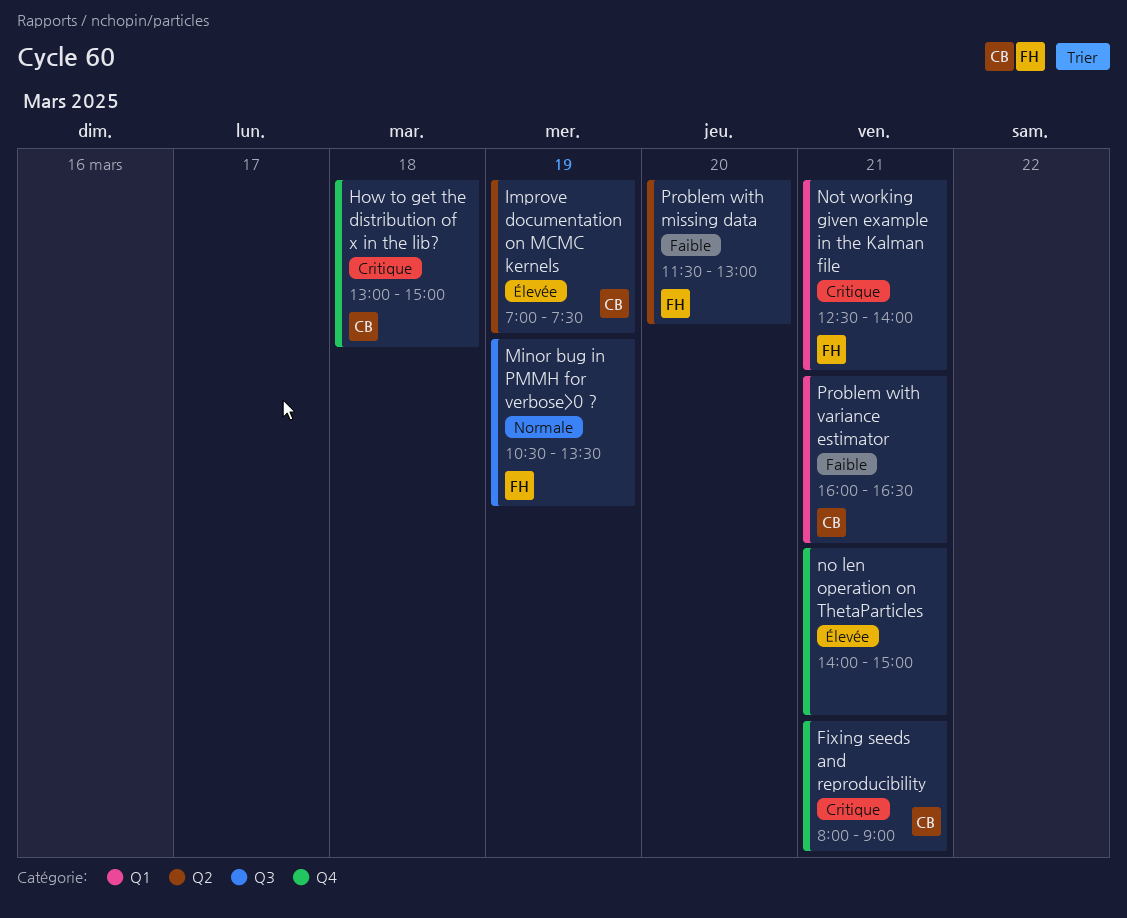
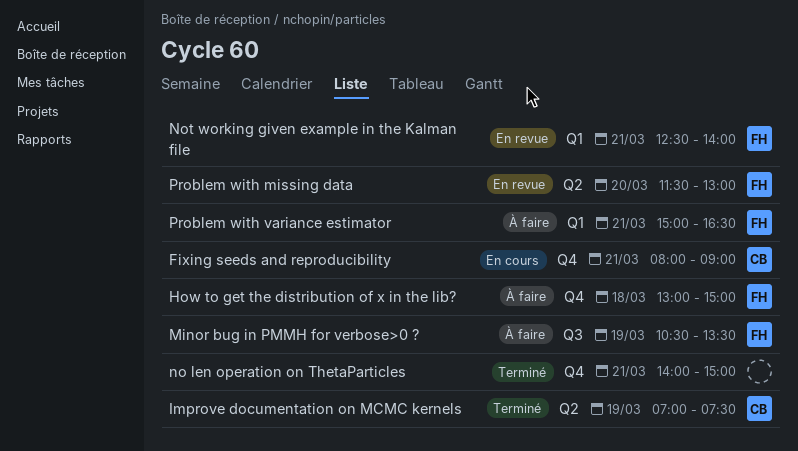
How to get the distribution of x in the lib?, owner: CB -> FH
Problem with variance estimator, owner: CB -> FH
Problem with variance estimator, begins: 16:00 -> 15:00

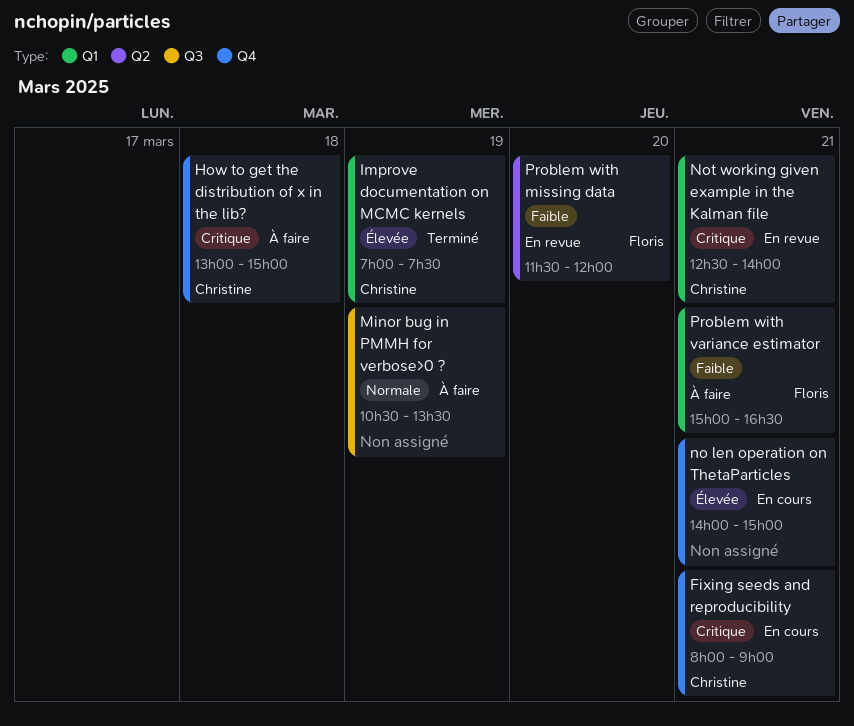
How to get the distribution of x in the lib?, owner: Floris -> Christine
Improve documentation on MCMC kernels, label: Q2 -> Q1
Minor bug in PMMH for verbose>0 ?, owner: Floris -> none
no len operation on ThetaParticles, status: Terminé -> En cours
Not working given example in the Kalman file, owner: Floris -> Christine
Problem with missing data, ends: 13:00 -> 12:00

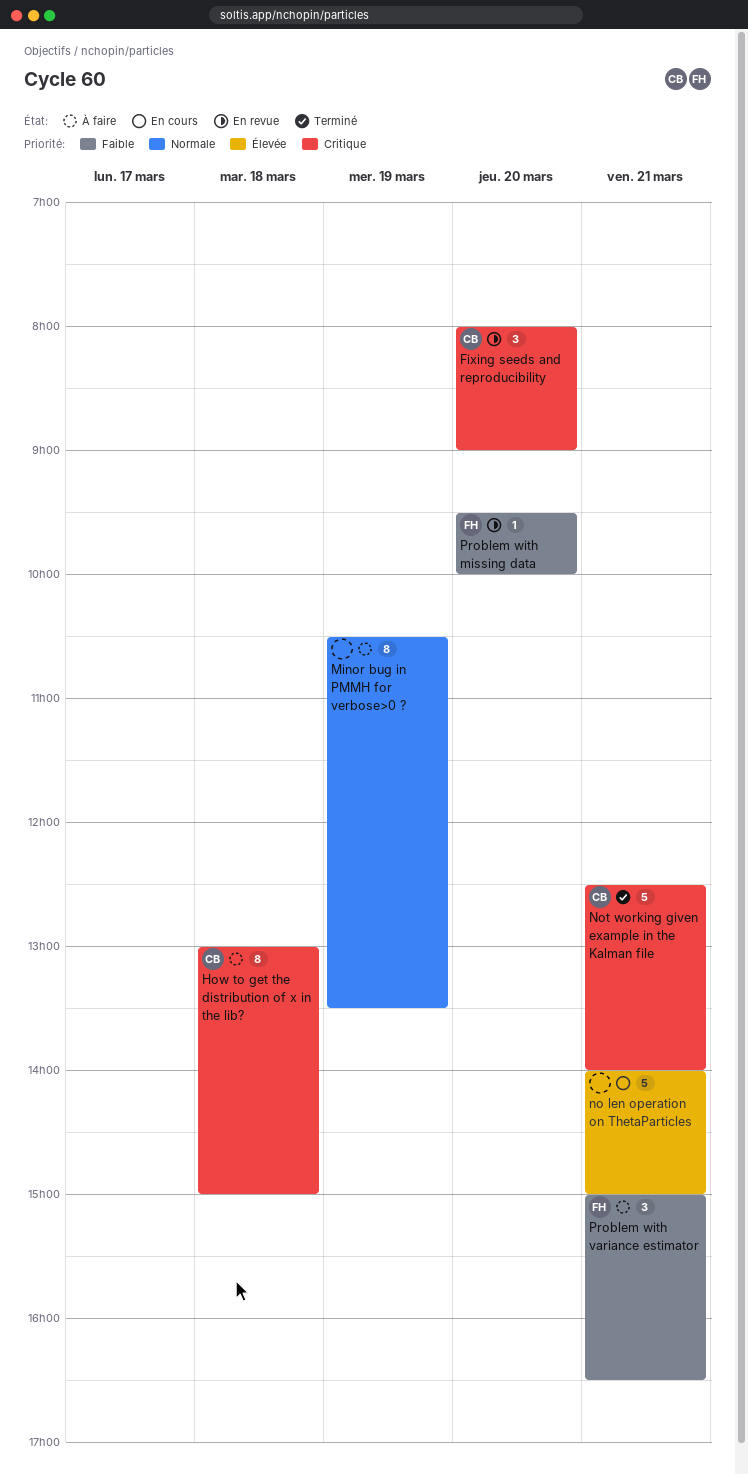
Fixing seeds and reproducibility, status: En cours -> En revue
Fixing seeds and reproducibility, day: Mar 21 -> Mar 20
Improve documentation on MCMC kernels: present -> none
Not working given example in the Kalman file, status: En revue -> Terminé
Problem with missing data, begins: 11:30 -> 09:30
Problem with missing data, ends: 12:00 -> 10:00

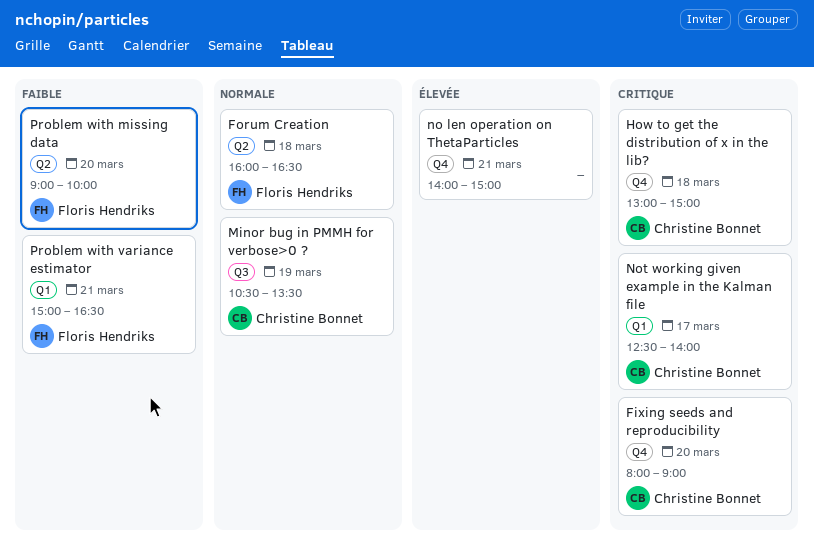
Forum Creation: none -> present
Minor bug in PMMH for verbose>0 ?, owner: none -> Christine Bonnet
Not working given example in the Kalman file, day: Mar 21 -> Mar 17
Problem with missing data, begins: 09:30 -> 09:00

